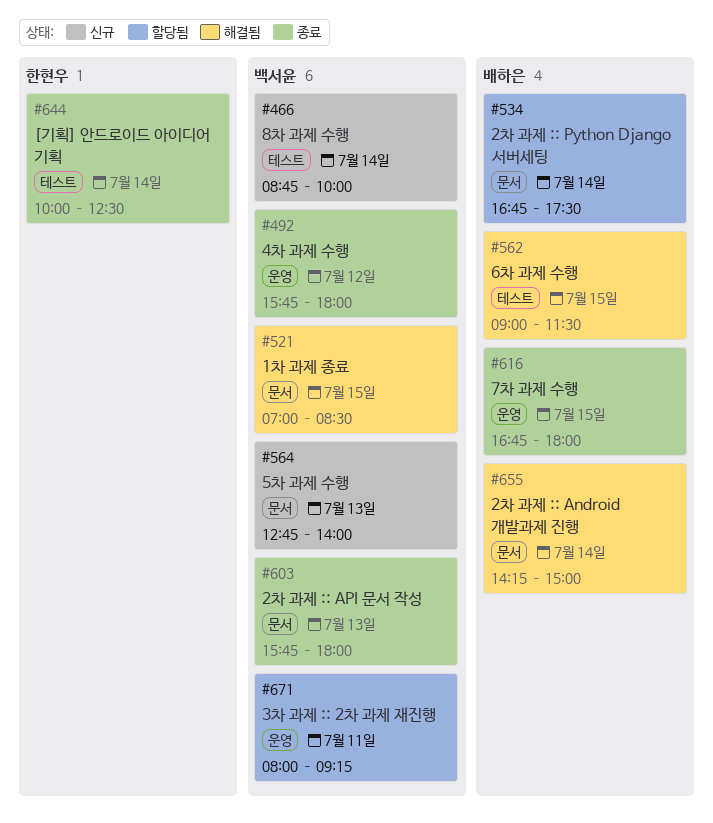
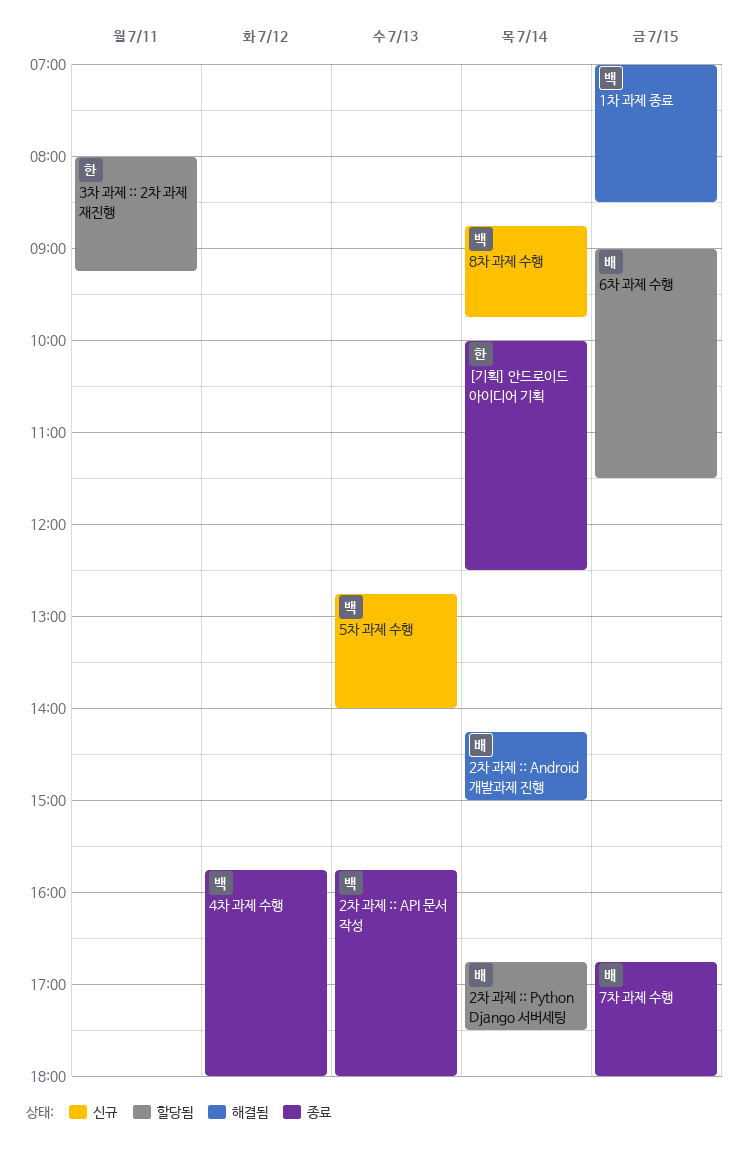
3차 과제 :: 2차 과제 재진행, owner: 백서윤 -> 한현우
6차 과제 수행, status: 해결됨 -> 할당됨
8차 과제 수행, ends: 10:00 -> 09:45

